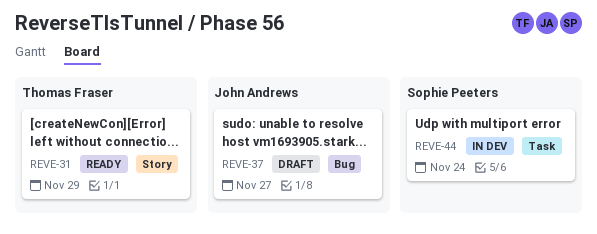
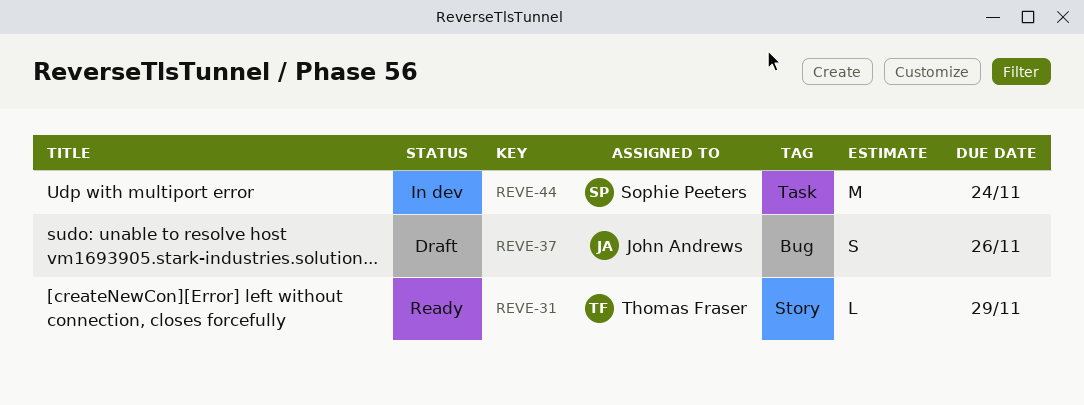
REVE-37, due: Nov 27 -> Nov 26

